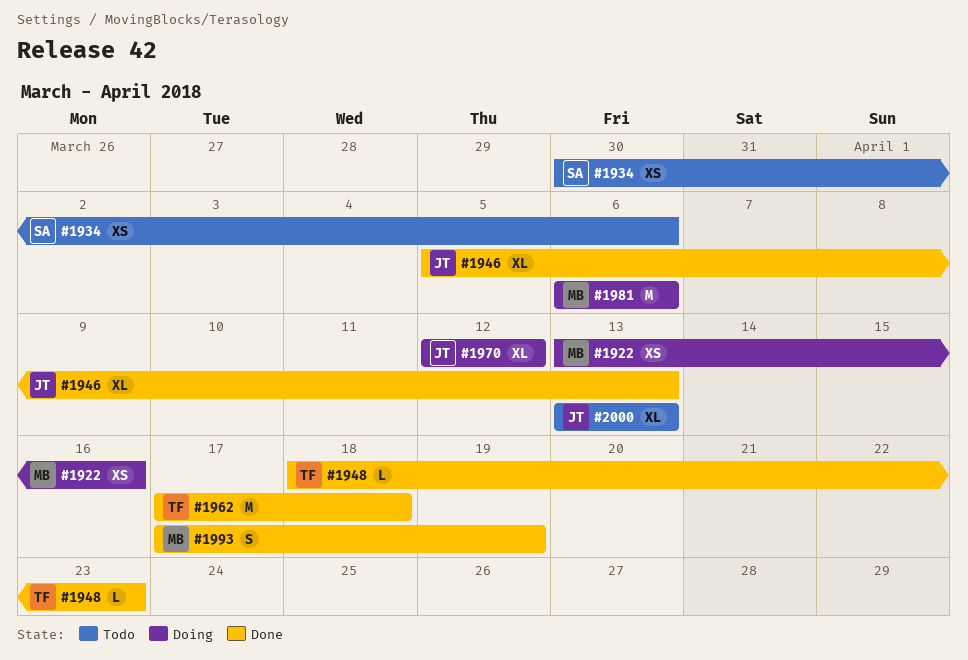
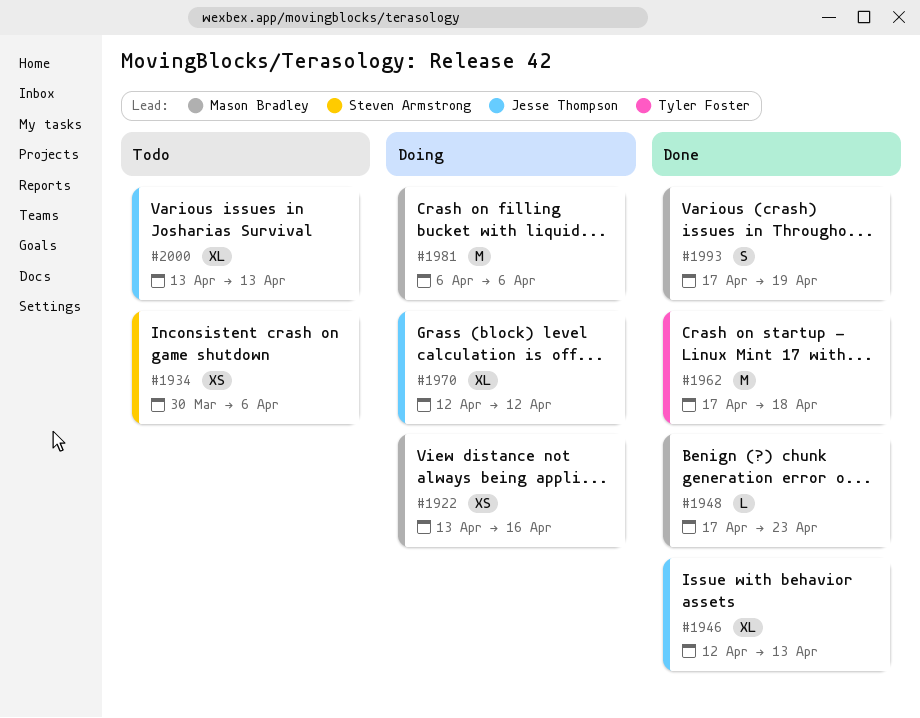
#1946, start: Apr 5 -> Apr 12
#1948, owner: Tyler Foster -> Mason Bradley
#1948, start: Apr 18 -> Apr 17

